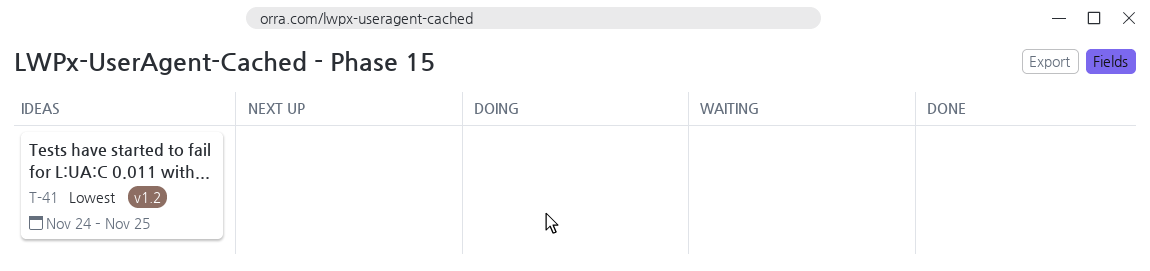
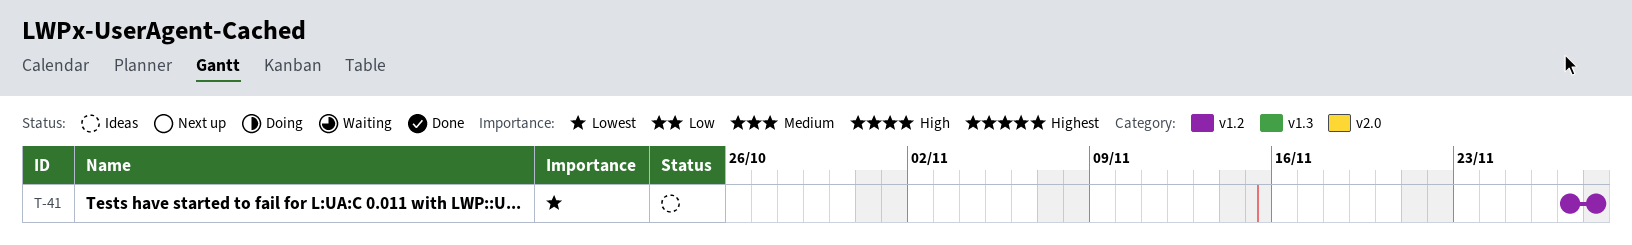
T-41, start: Nov 24 -> Nov 27
T-41, due: Nov 25 -> Nov 28

